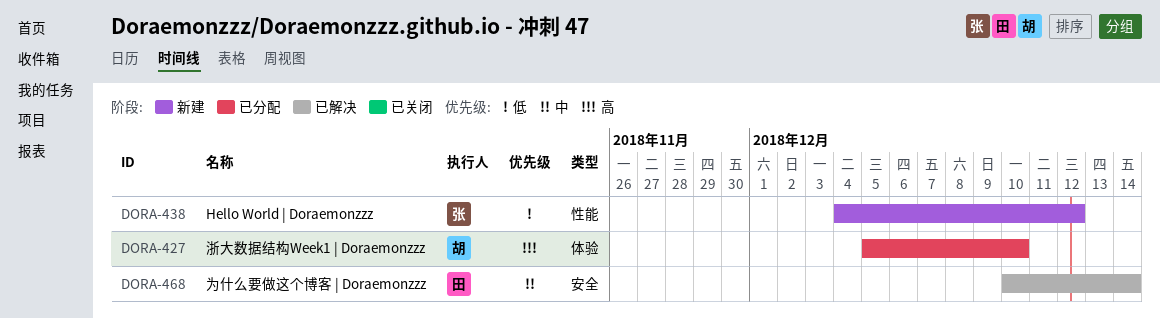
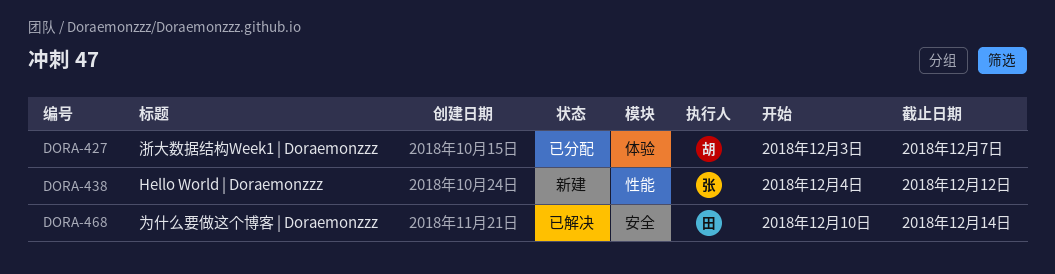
DORA-427, start: Dec 5 -> Dec 3
DORA-427, due: Dec 10 -> Dec 7

